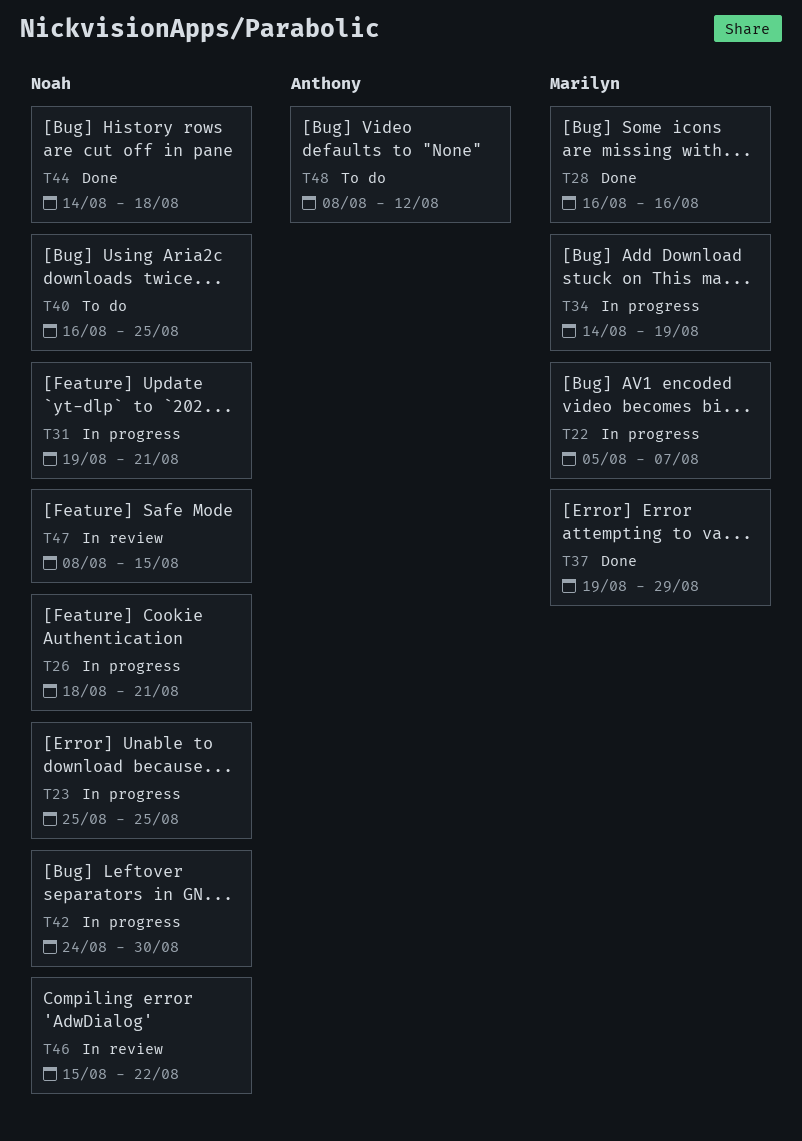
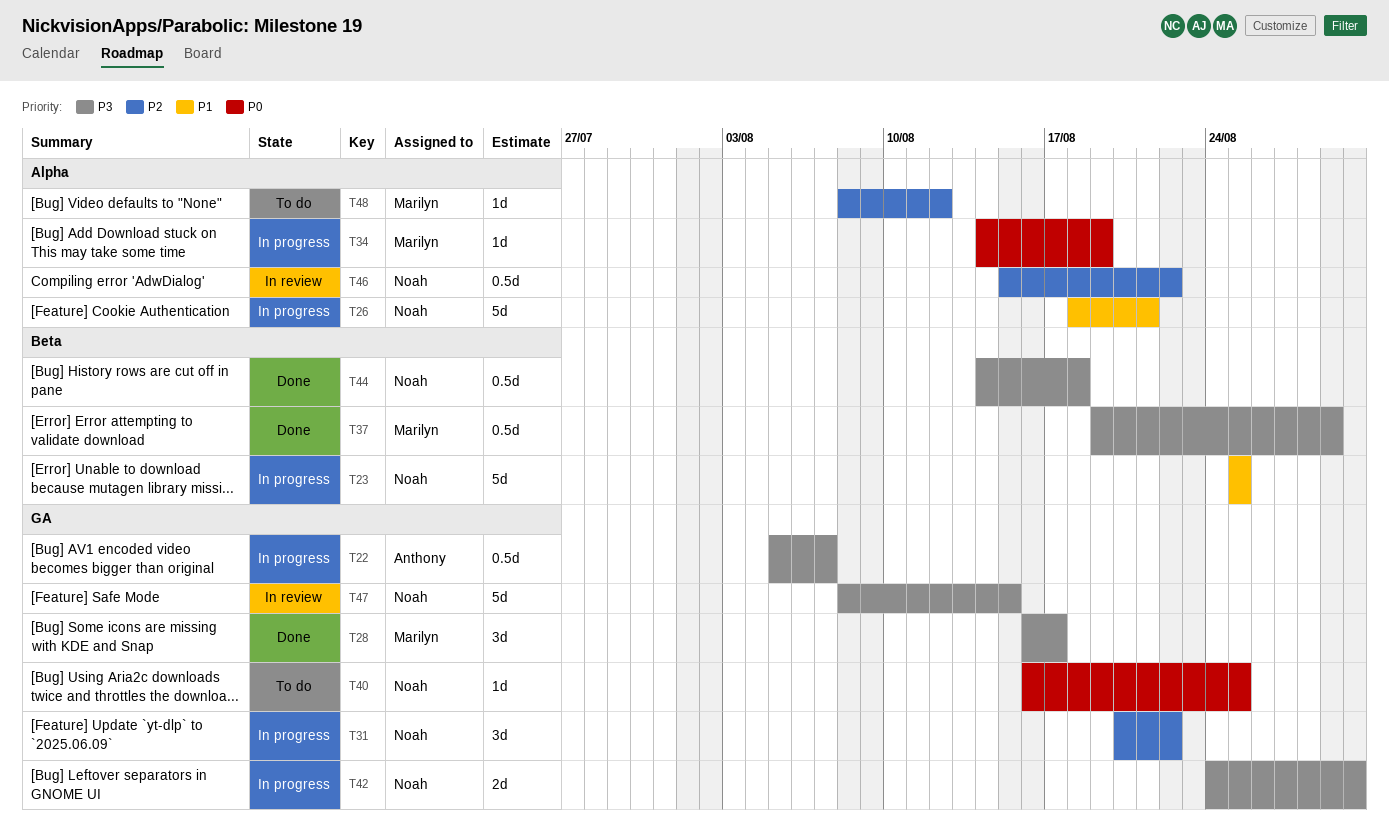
T22, owner: Marilyn -> Anthony
T28, due: Aug 16 -> Aug 17
T31, start: Aug 19 -> Aug 20
T31, due: Aug 21 -> Aug 22
T48, owner: Anthony -> Marilyn

